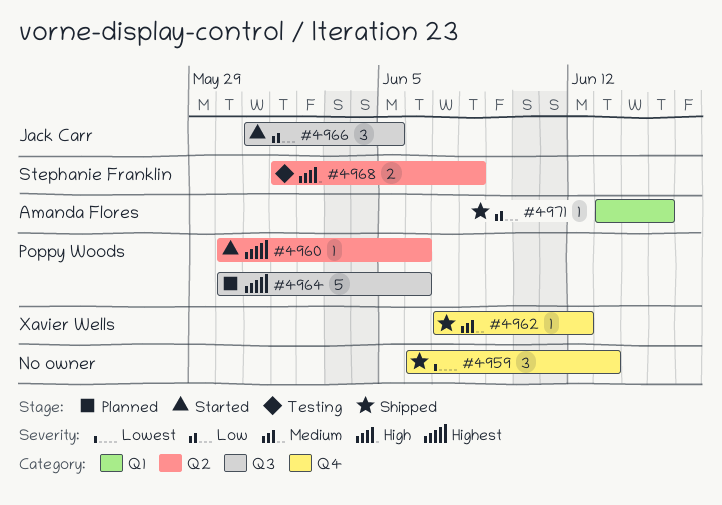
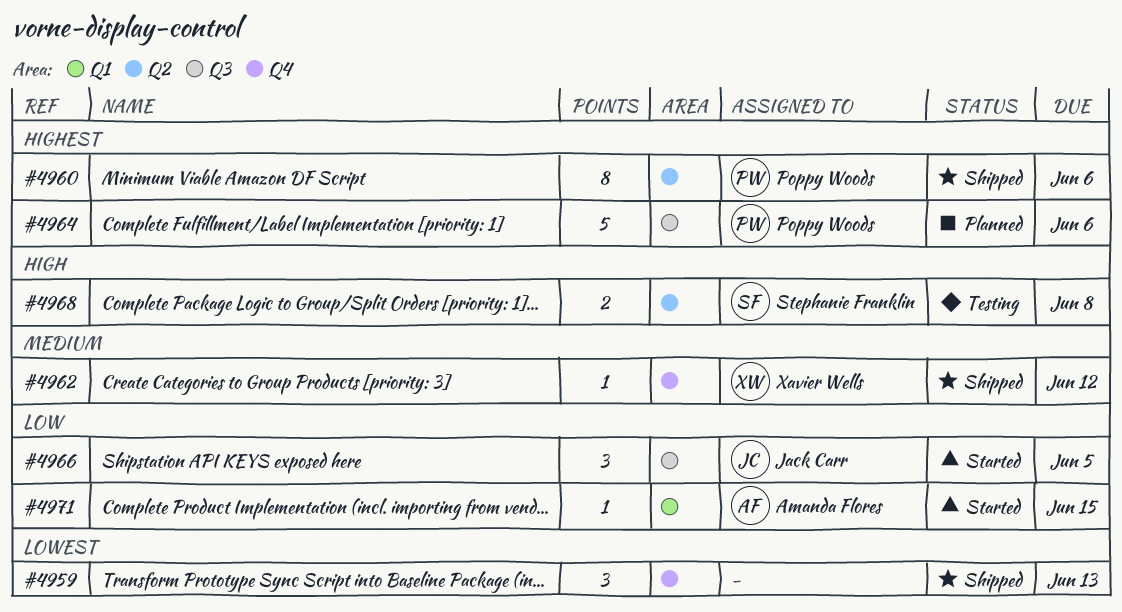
#4960, status: Started -> Shipped
#4960, estimate: 1 -> 8
#4971, status: Shipped -> Started

